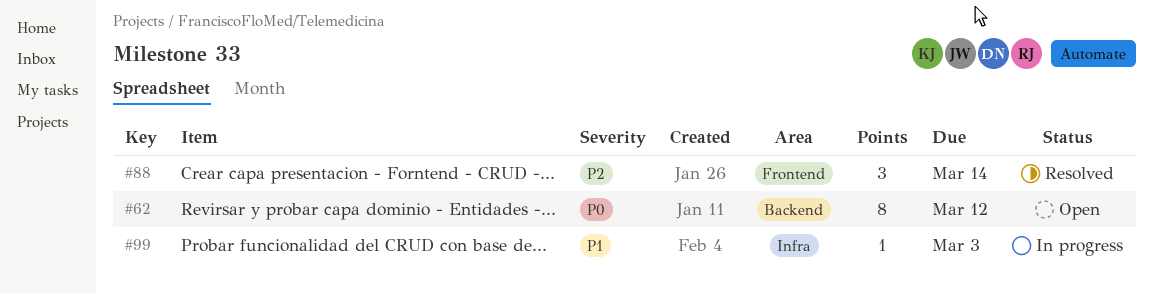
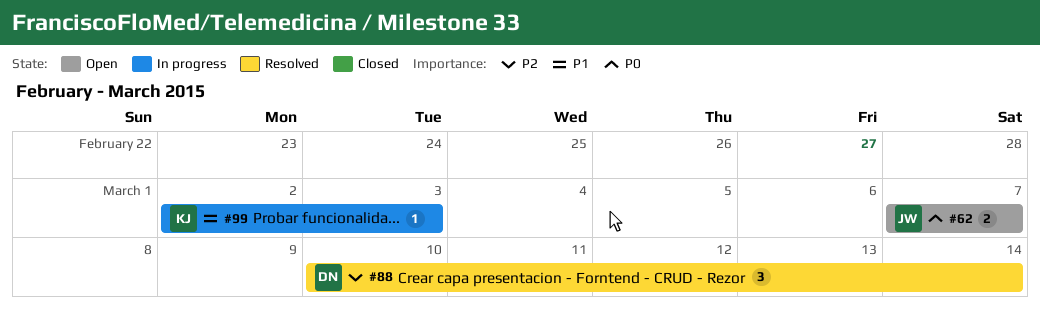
#62, estimate: 8 -> 2
#62, due: Mar 12 -> Mar 7

